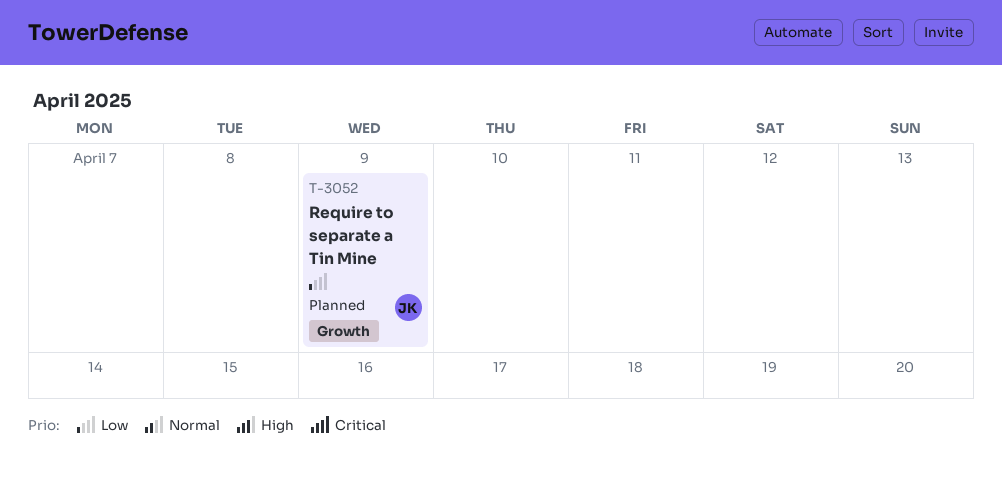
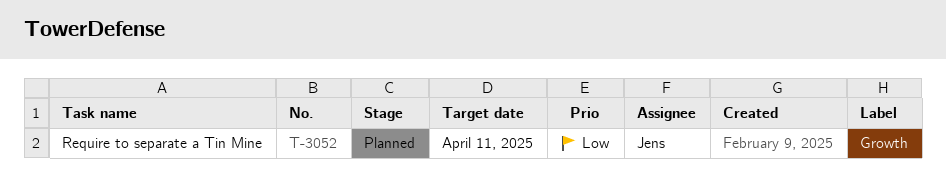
T-3052, due: Apr 9 -> Apr 11

